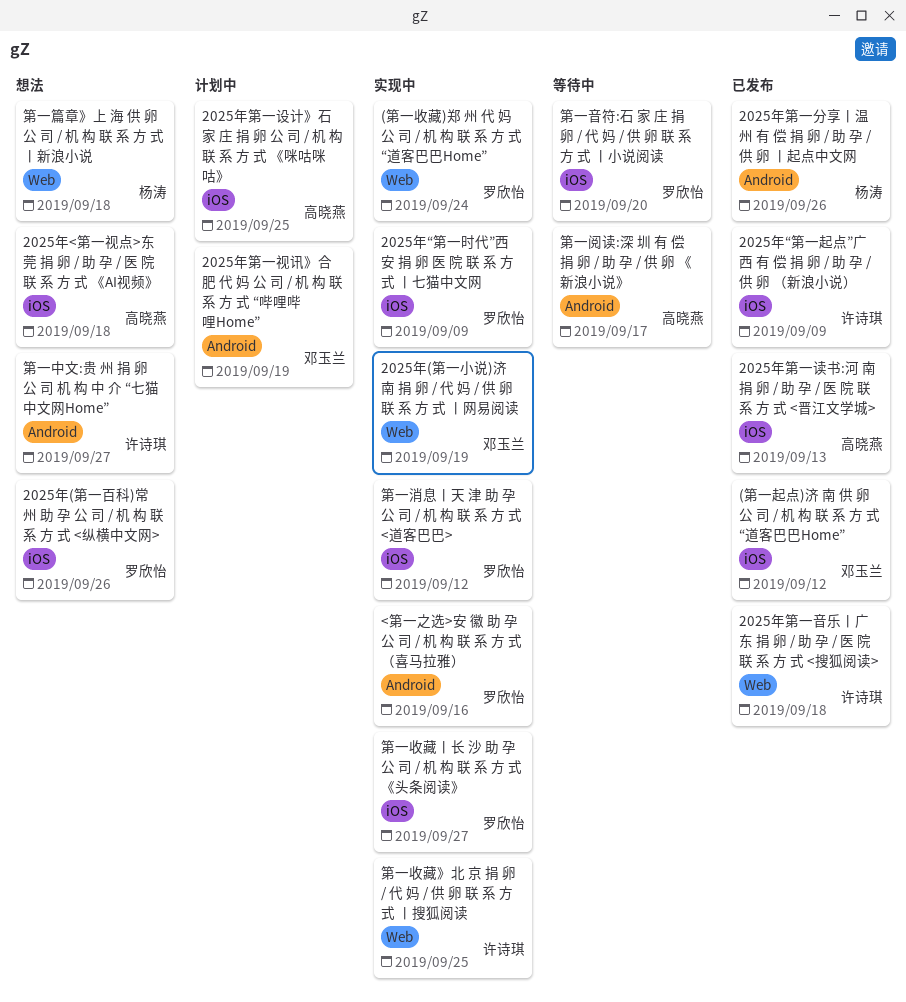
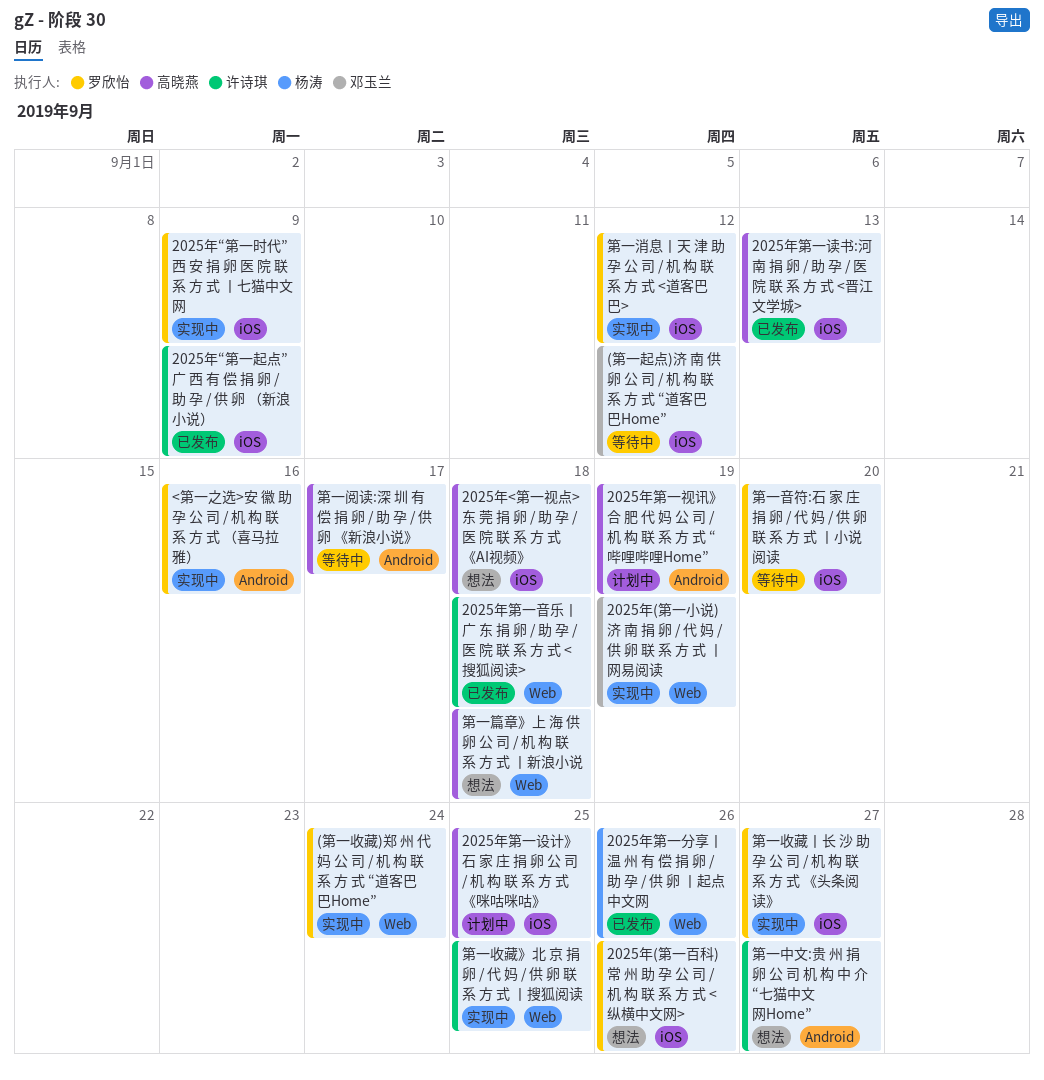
(第一起点)济 南 供 卵 公 司 / 机 构 联 系 方 式 “道客巴巴Home”, status: 已发布 -> 等待中
2025年第一分享丨温 州 有 偿 捐 卵 / 助 孕 / 供 卵 丨起点中文网, label: Android -> Web
2025年第一视讯》合 肥 代 妈 公 司 / 机 构 联 系 方 式 “哔哩哔哩Home”, owner: 邓玉兰 -> 高晓燕
第一篇章》上 海 供 卵 公 司 / 机 构 联 系 方 式 丨新浪小说, owner: 杨涛 -> 高晓燕

